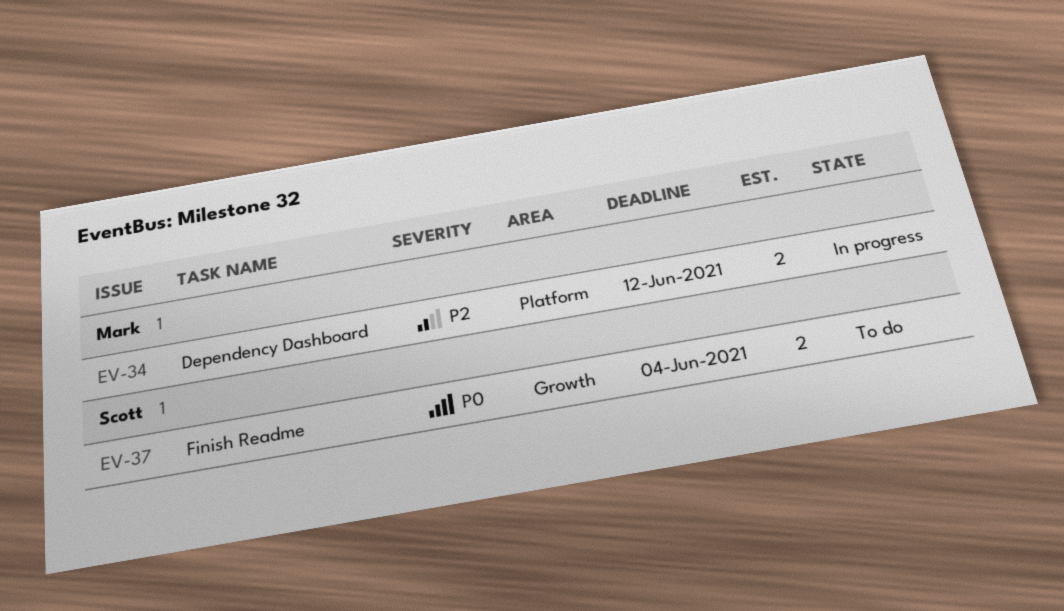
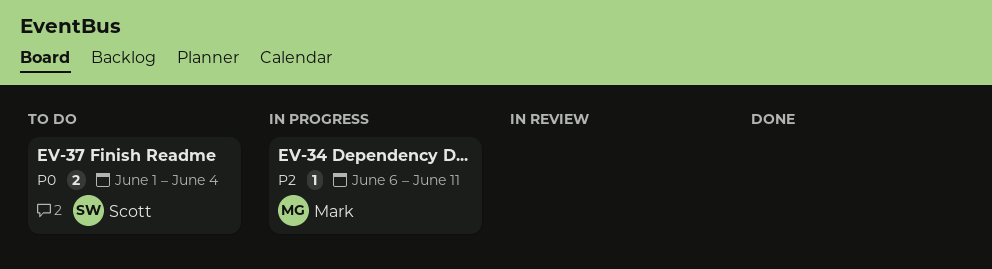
EV-34, estimate: 2 -> 1
EV-34, due: Jun 12 -> Jun 11

